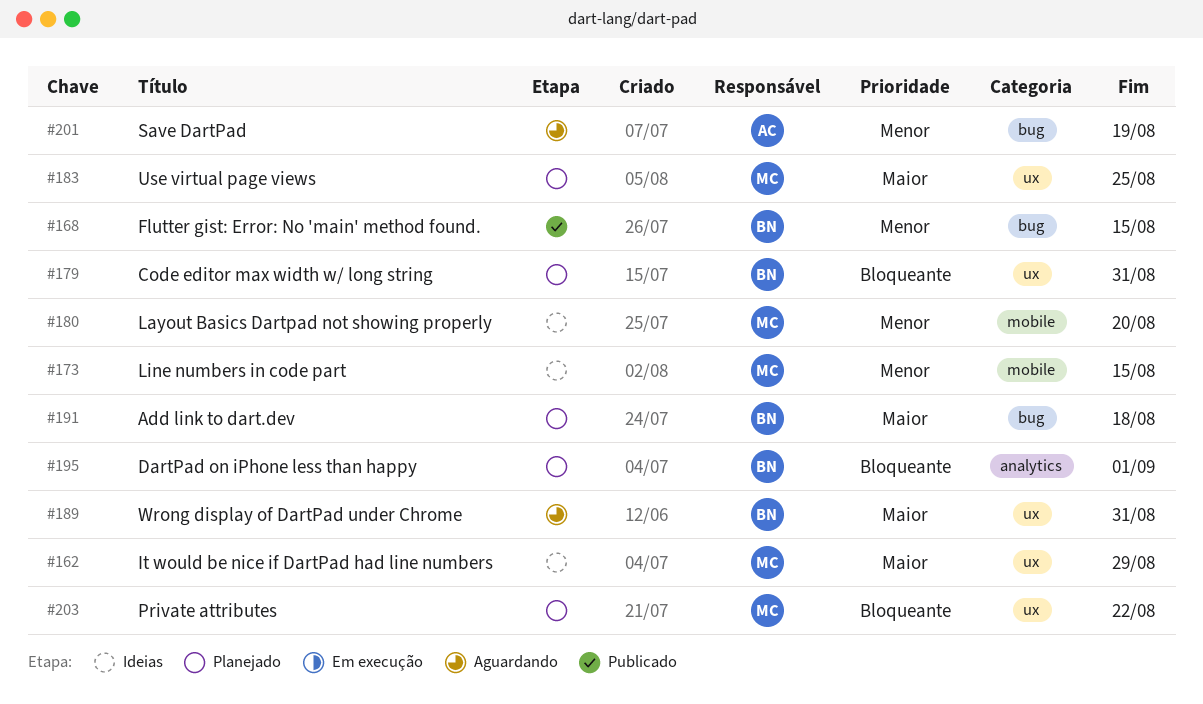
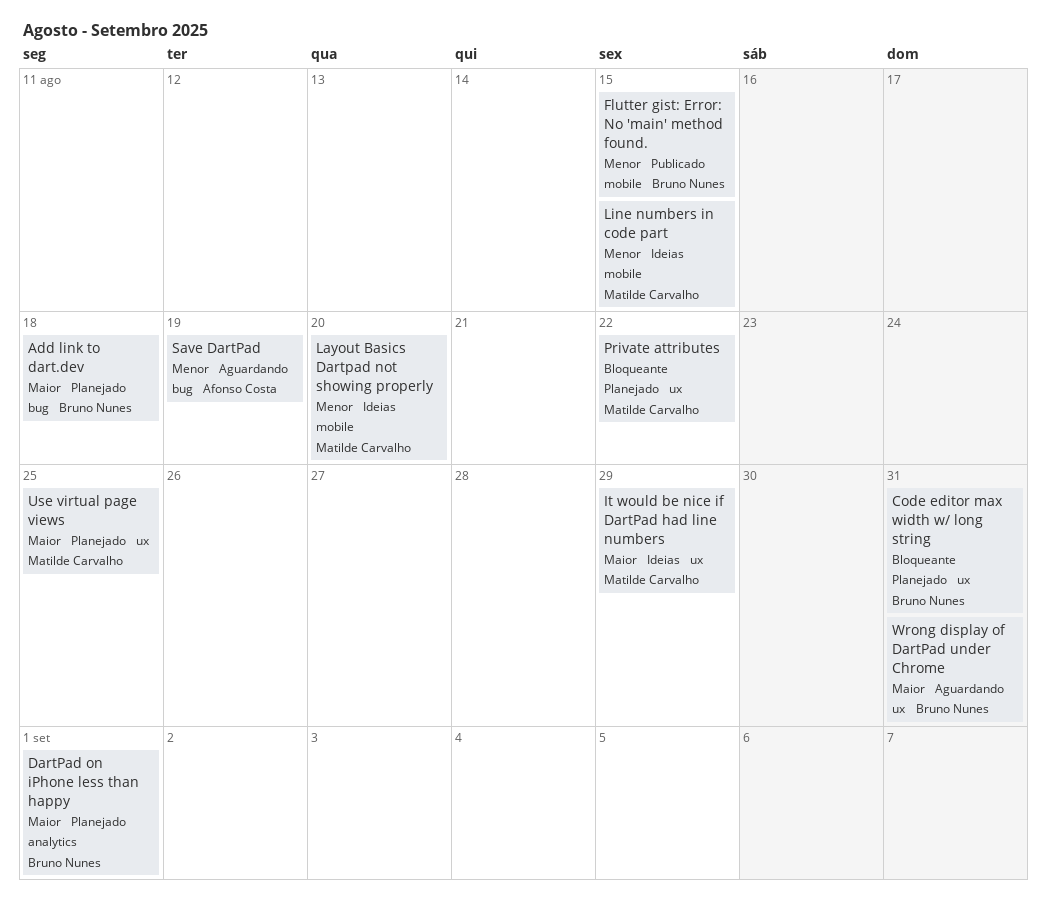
DartPad on iPhone less than happy, priority: Bloqueante -> Maior
Flutter gist: Error: No 'main' method found., label: bug -> mobile

